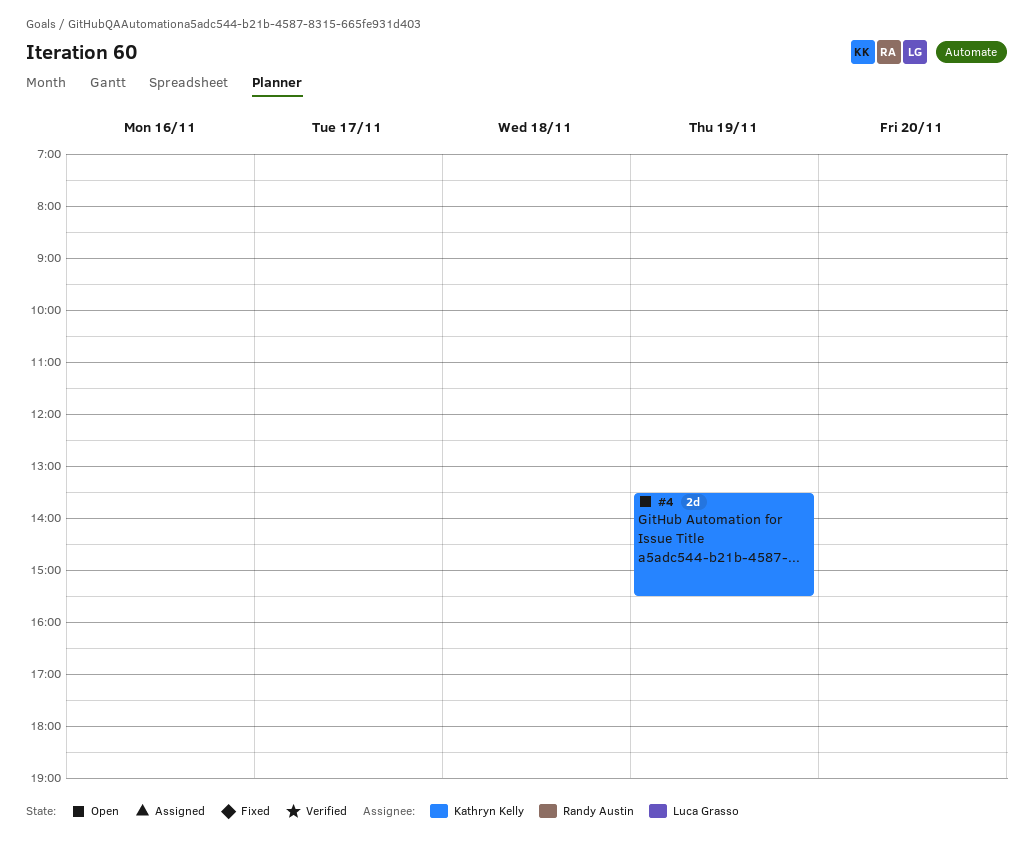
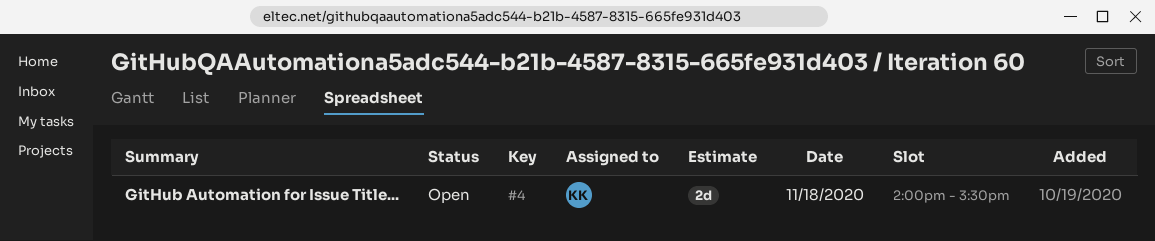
#4, day: Nov 19 -> Nov 18
#4, begins: 13:30 -> 14:00

